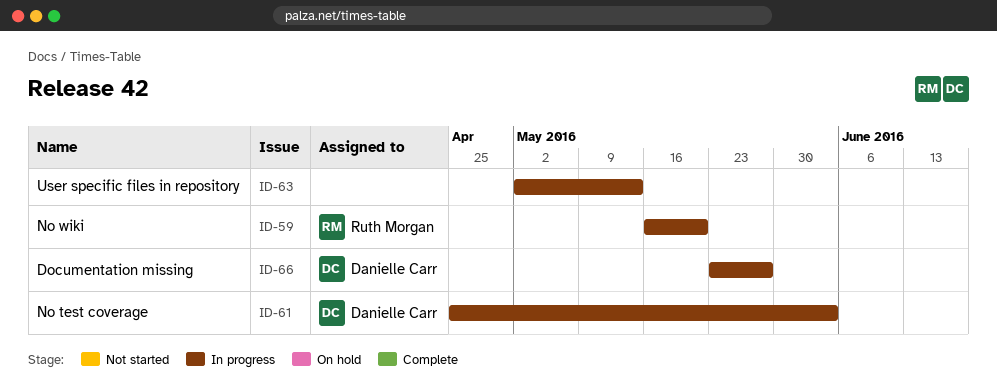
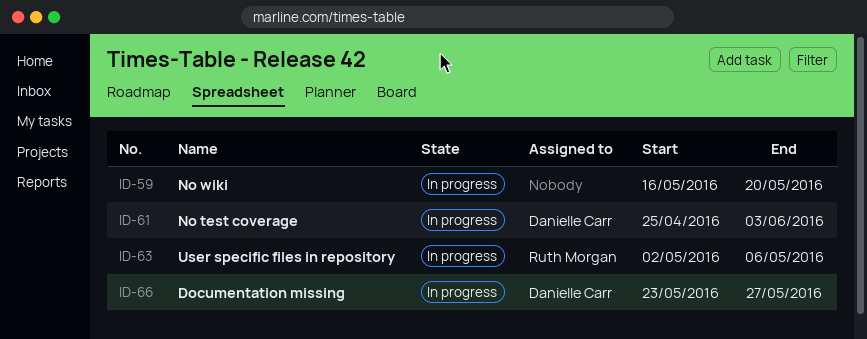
ID-59, owner: Ruth Morgan -> none
ID-63, owner: none -> Ruth Morgan
ID-63, due: May 13 -> May 6

